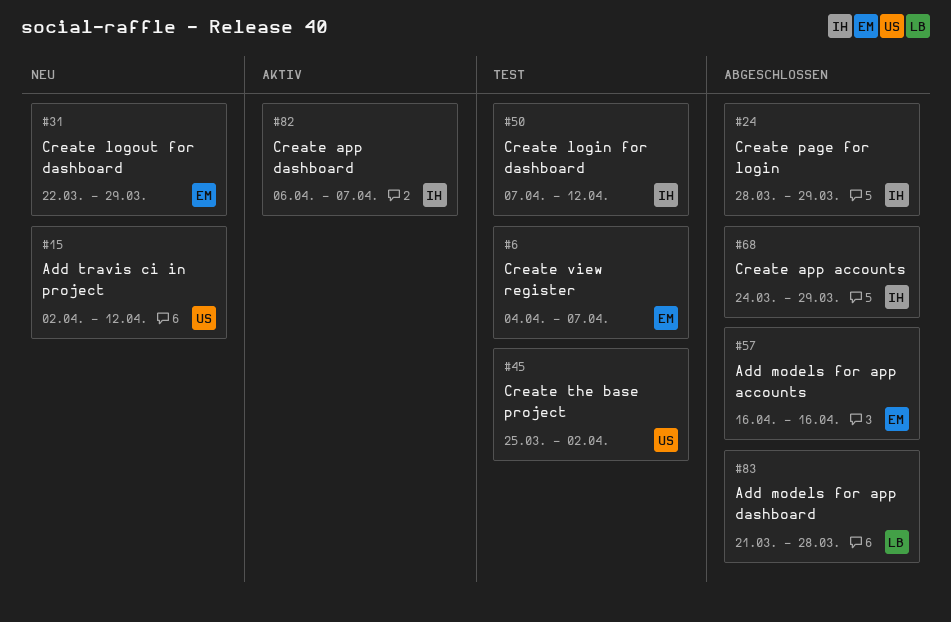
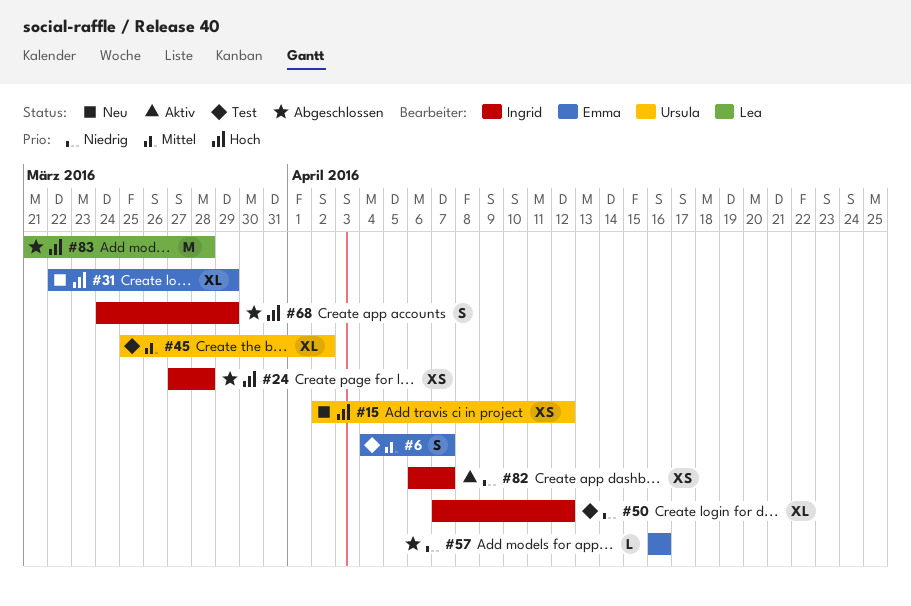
#24, start: Mar 28 -> Mar 27
#24, due: Mar 29 -> Mar 28

